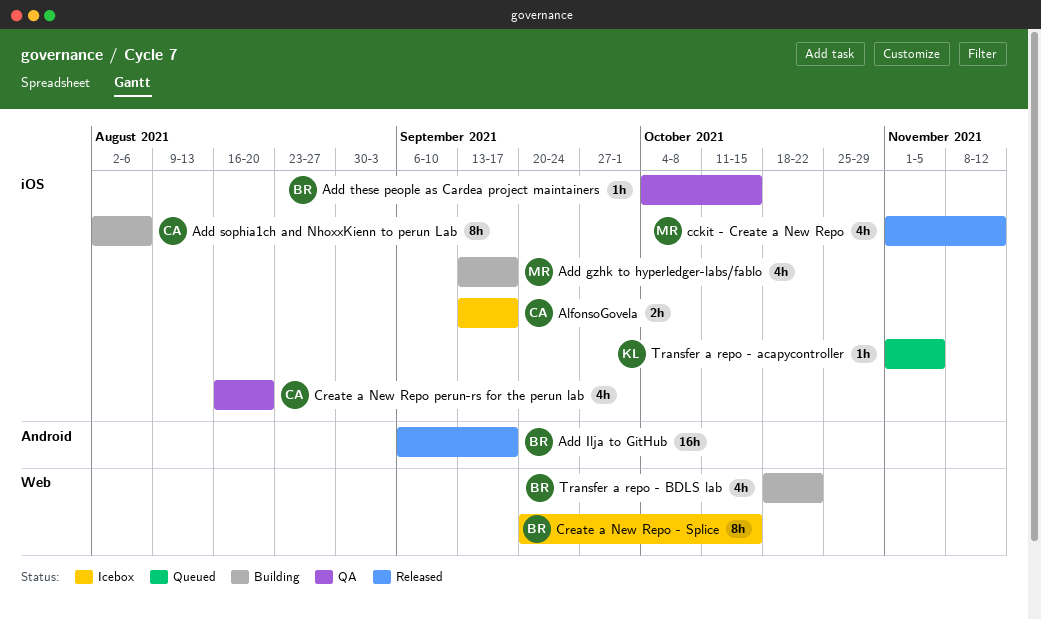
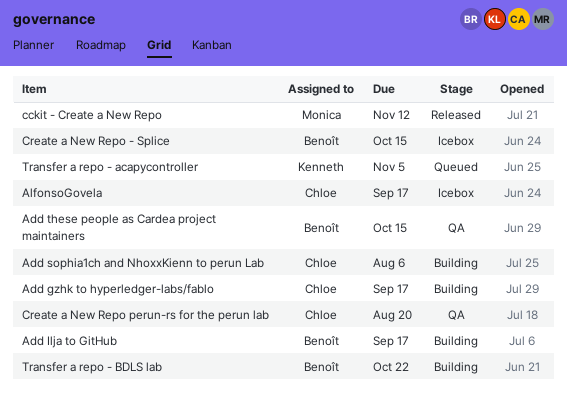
Add gzhk to hyperledger-labs/fablo, owner: Monica -> Chloe
Add Ilja to GitHub, status: Released -> Building

